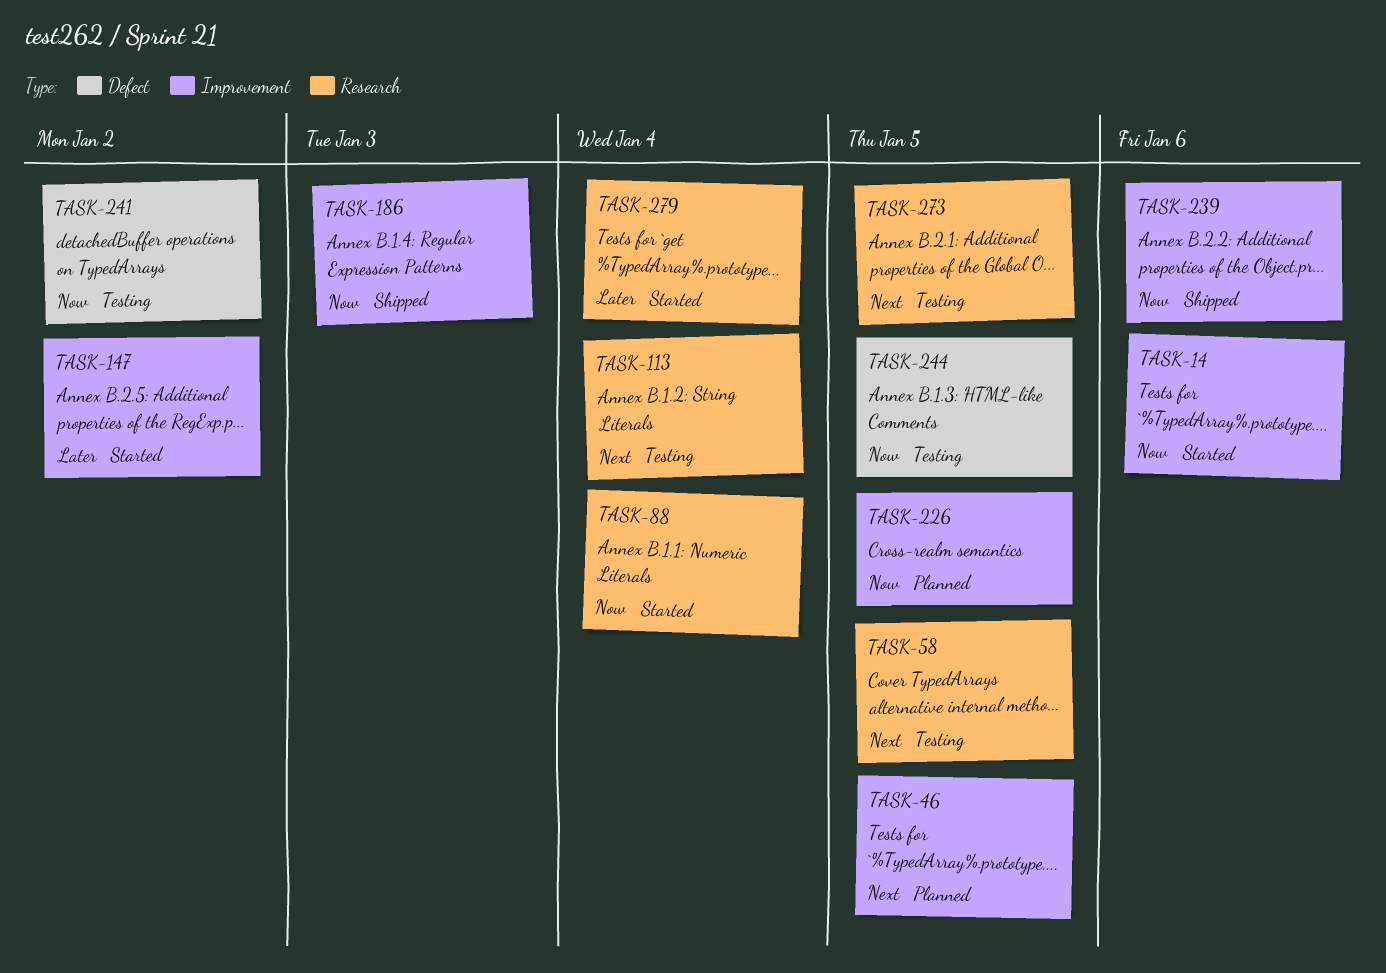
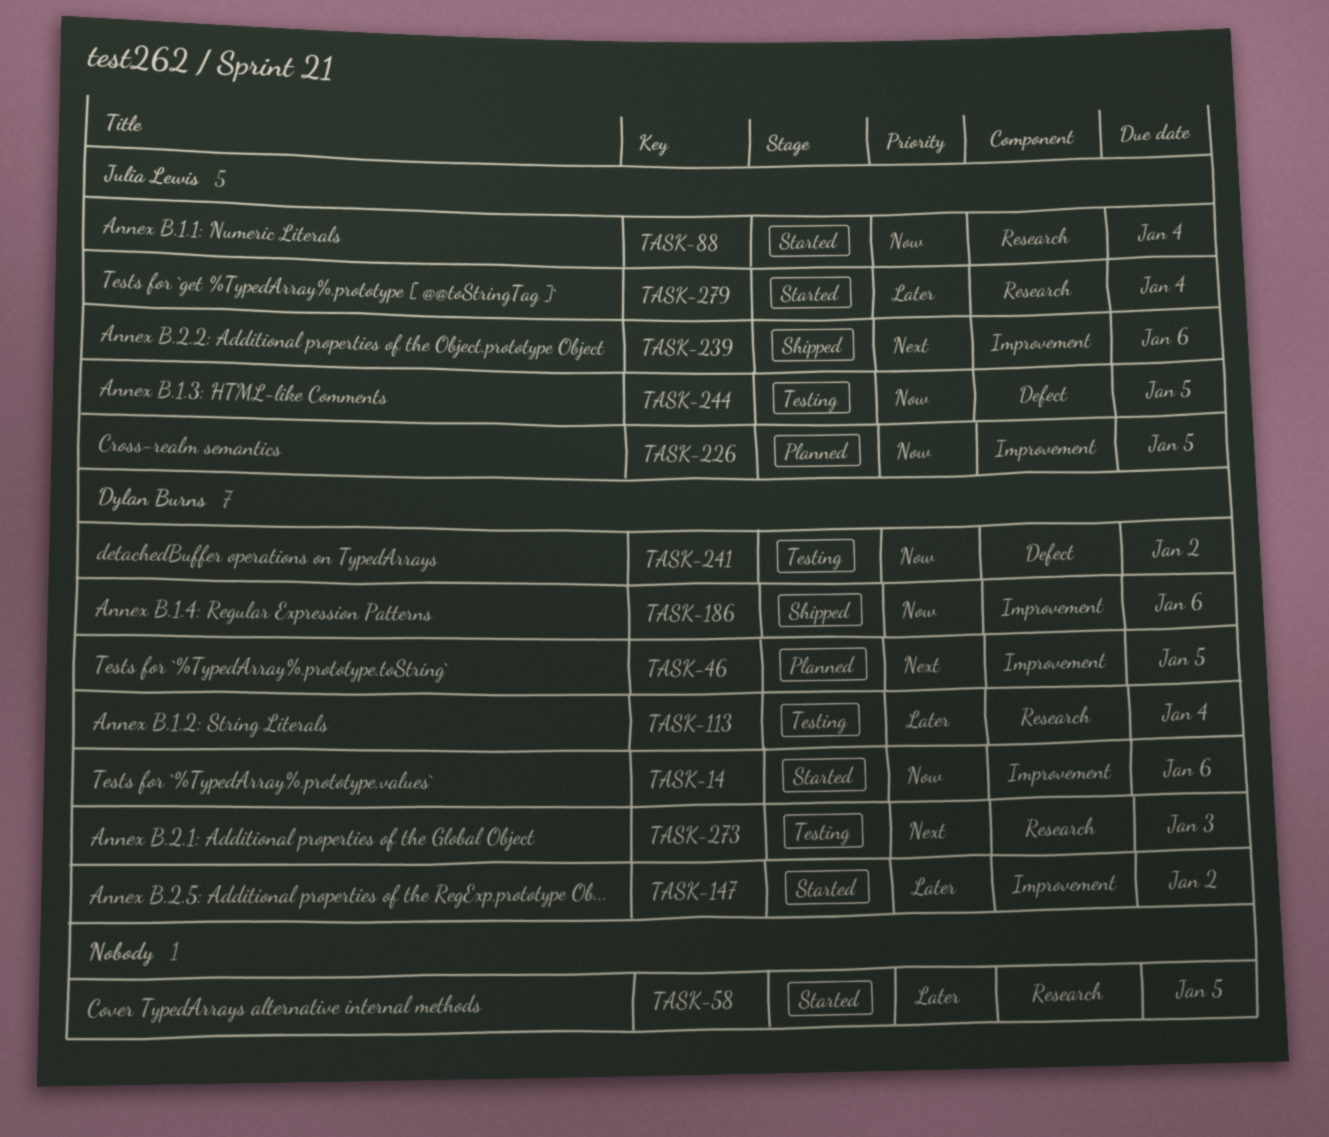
TASK-58, status: Testing -> Started
TASK-58, priority: Next -> Later
TASK-113, priority: Next -> Later
TASK-186, due: Jan 3 -> Jan 6
TASK-239, priority: Now -> Next
TASK-273, due: Jan 5 -> Jan 3

